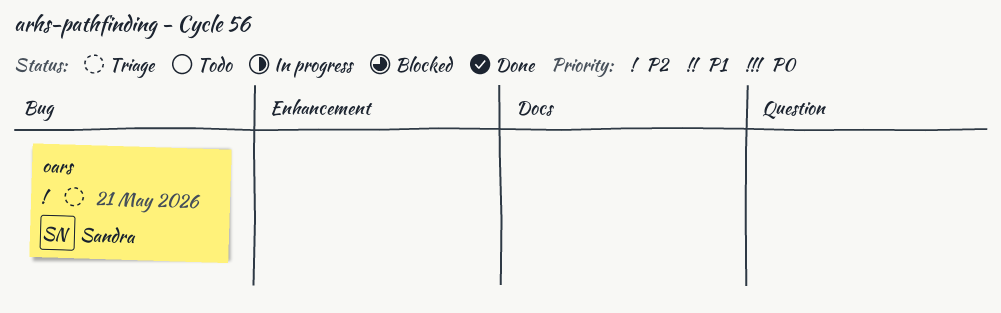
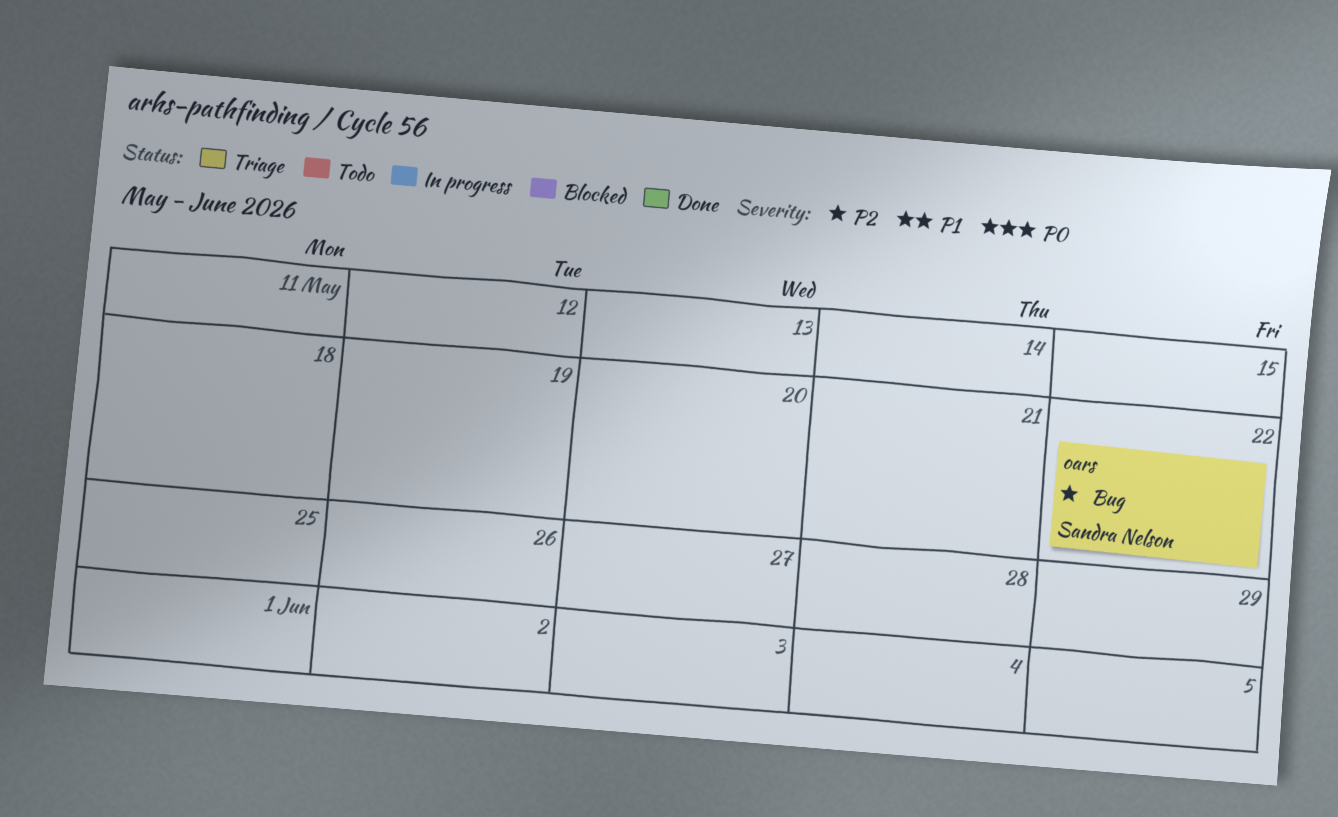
oars, due: May 21 -> May 22

